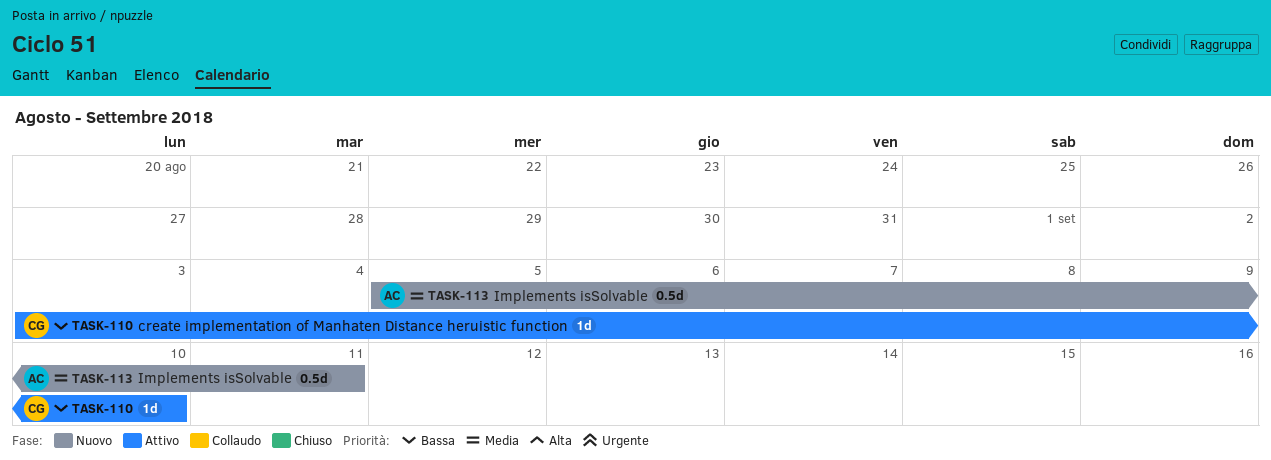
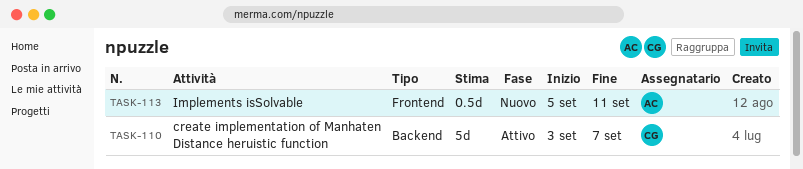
TASK-110, estimate: 1d -> 5d
TASK-110, due: Sep 10 -> Sep 7

